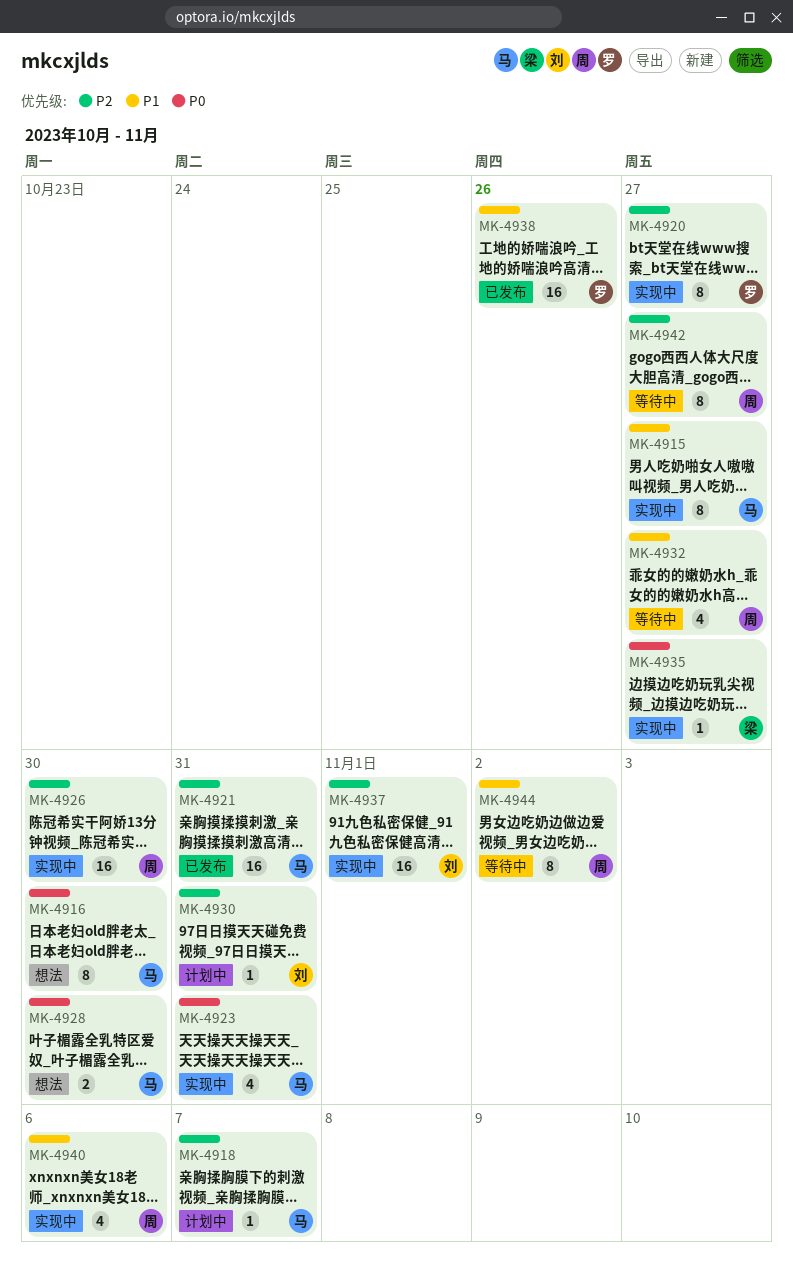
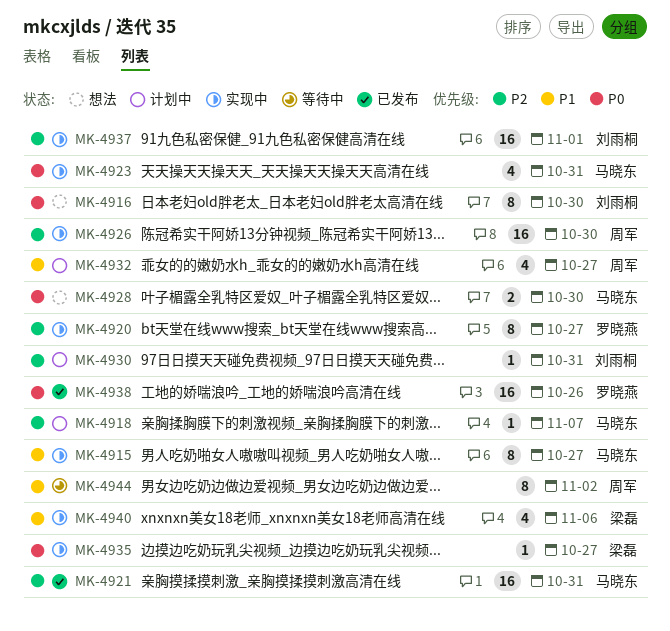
MK-4916, owner: 马晓东 -> 刘雨桐
MK-4932, status: 等待中 -> 计划中
MK-4938, priority: P1 -> P0
MK-4940, owner: 周军 -> 梁磊
MK-4942: present -> none

